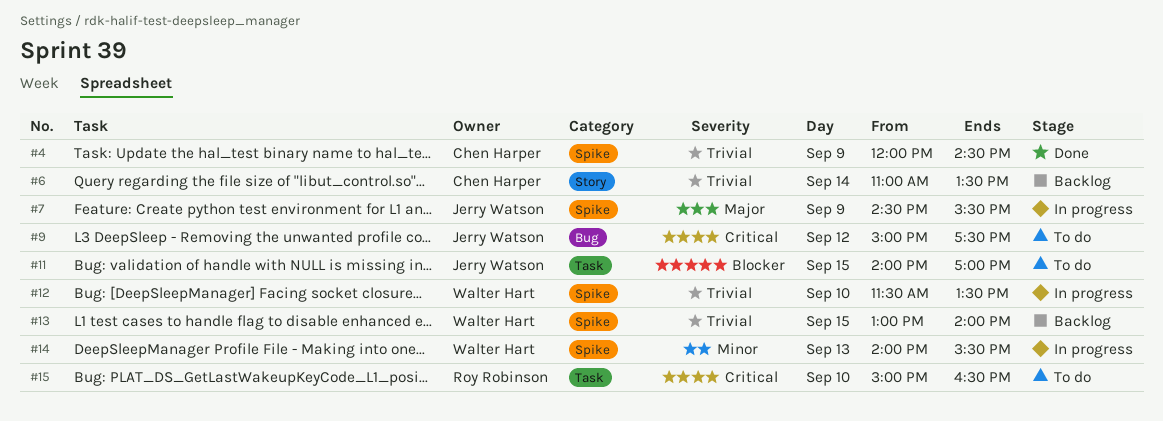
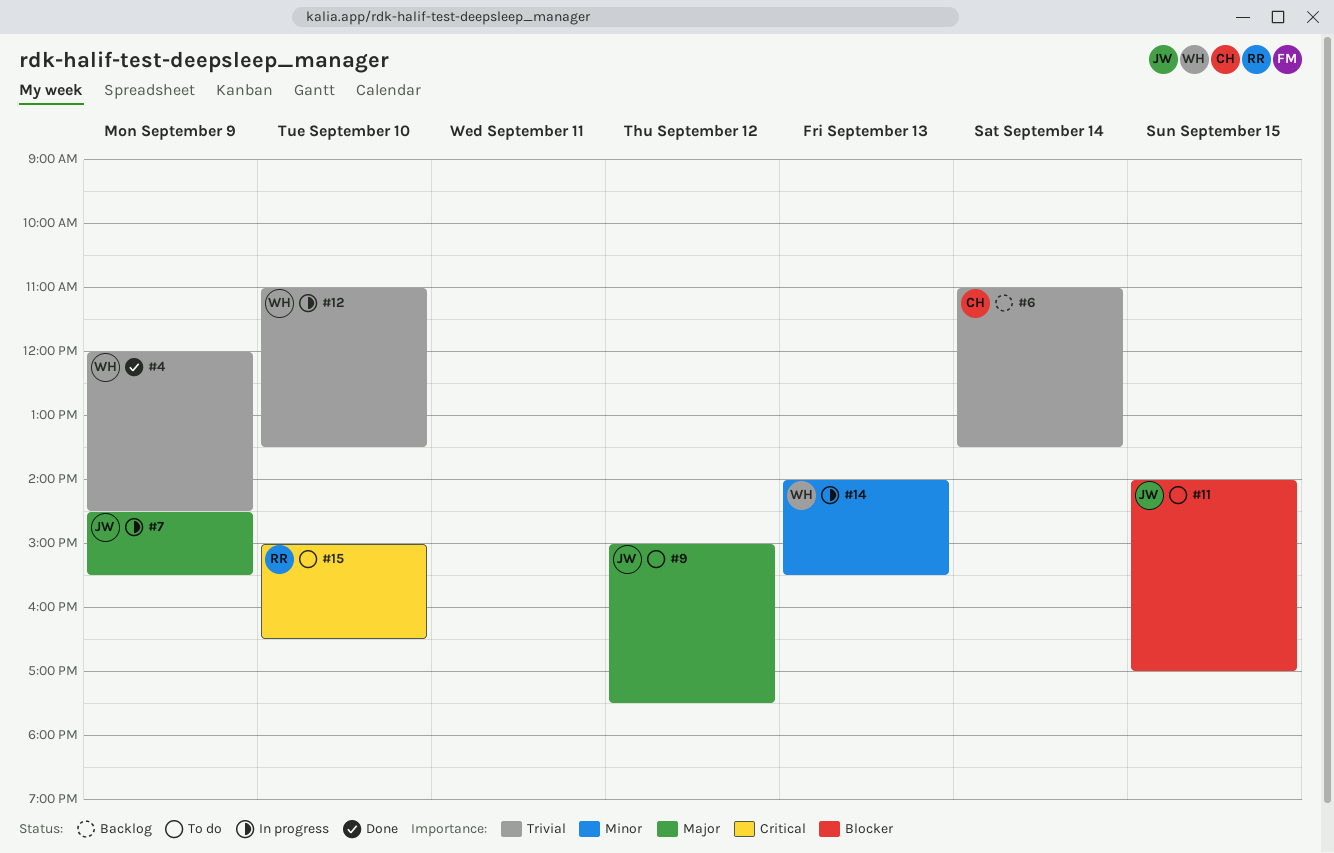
#4, owner: Chen Harper -> Walter Hart
#9, priority: Critical -> Major
#12, begins: 11:30 -> 11:00
#13: present -> none

